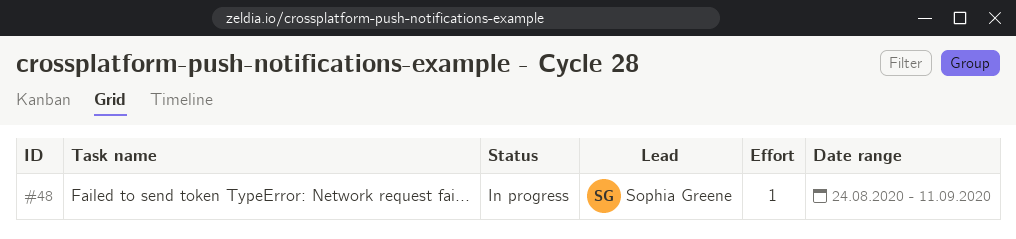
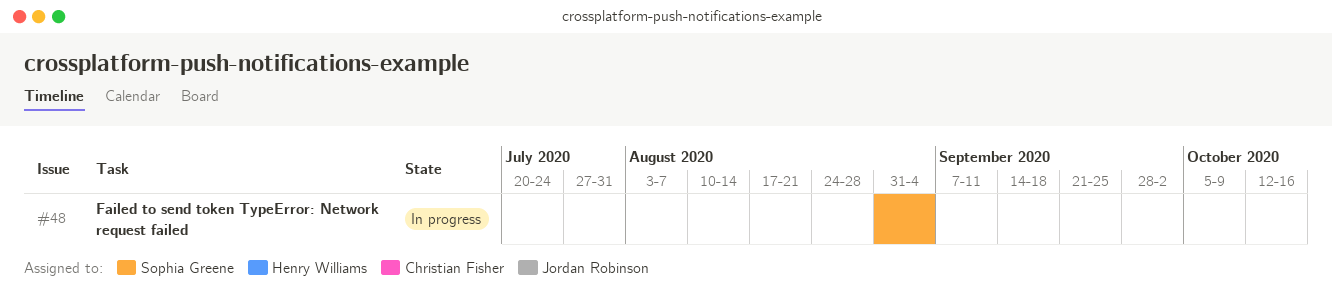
#48, start: Aug 24 -> Aug 31
#48, due: Sep 11 -> Sep 4

